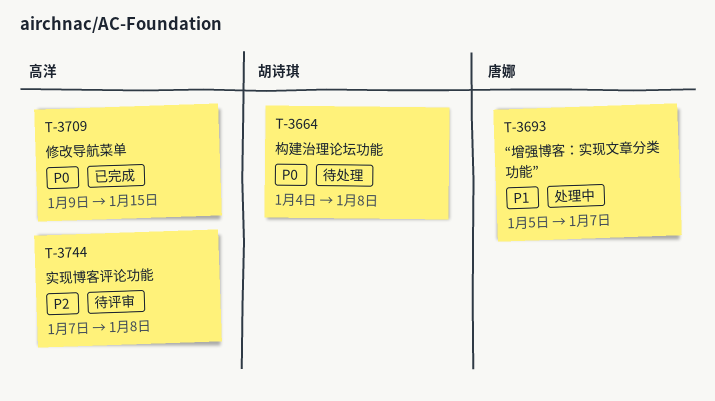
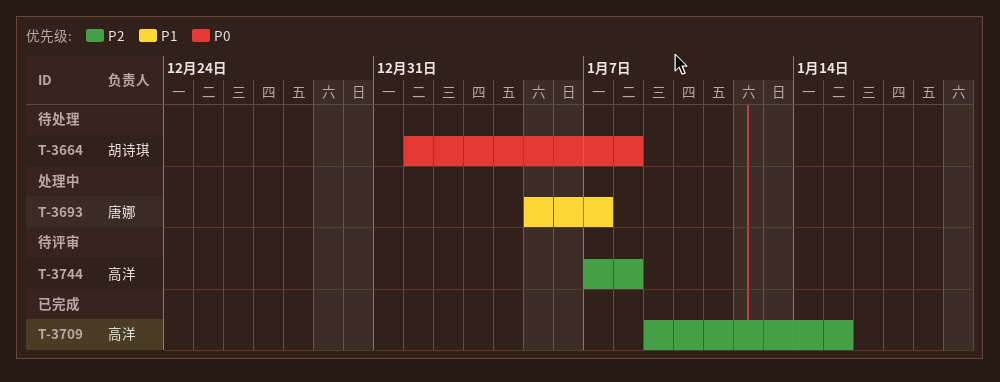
T-3664, start: Jan 4 -> Jan 1
T-3709, priority: P0 -> P2

